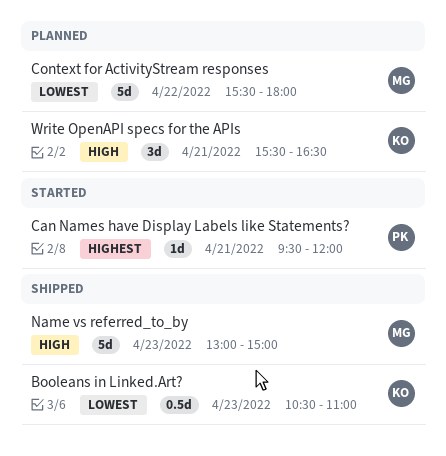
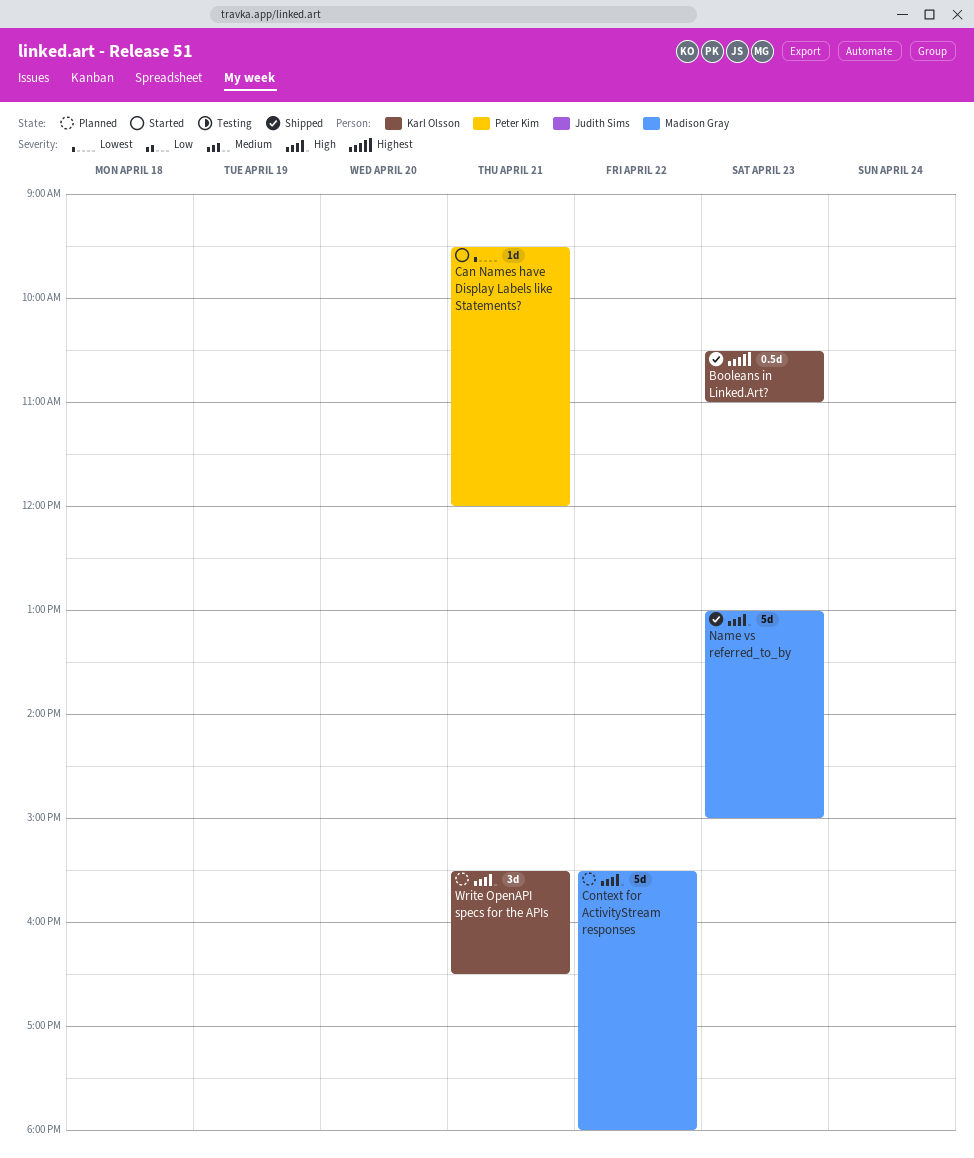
Booleans in Linked.Art?, priority: Lowest -> Highest
Can Names have Display Labels like Statements?, priority: Highest -> Lowest
Context for ActivityStream responses, priority: Lowest -> High

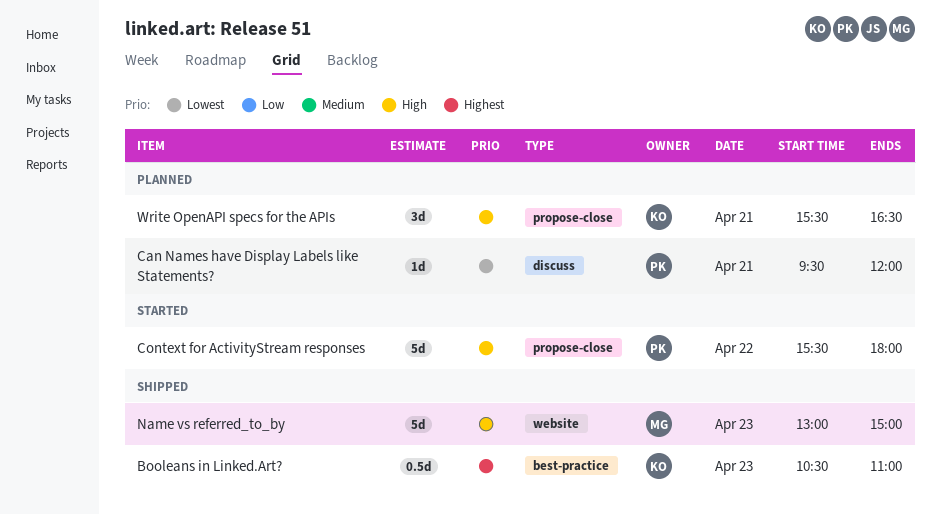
Can Names have Display Labels like Statements?, status: Started -> Planned
Context for ActivityStream responses, status: Planned -> Started
Context for ActivityStream responses, owner: Madison Gray -> Peter Kim

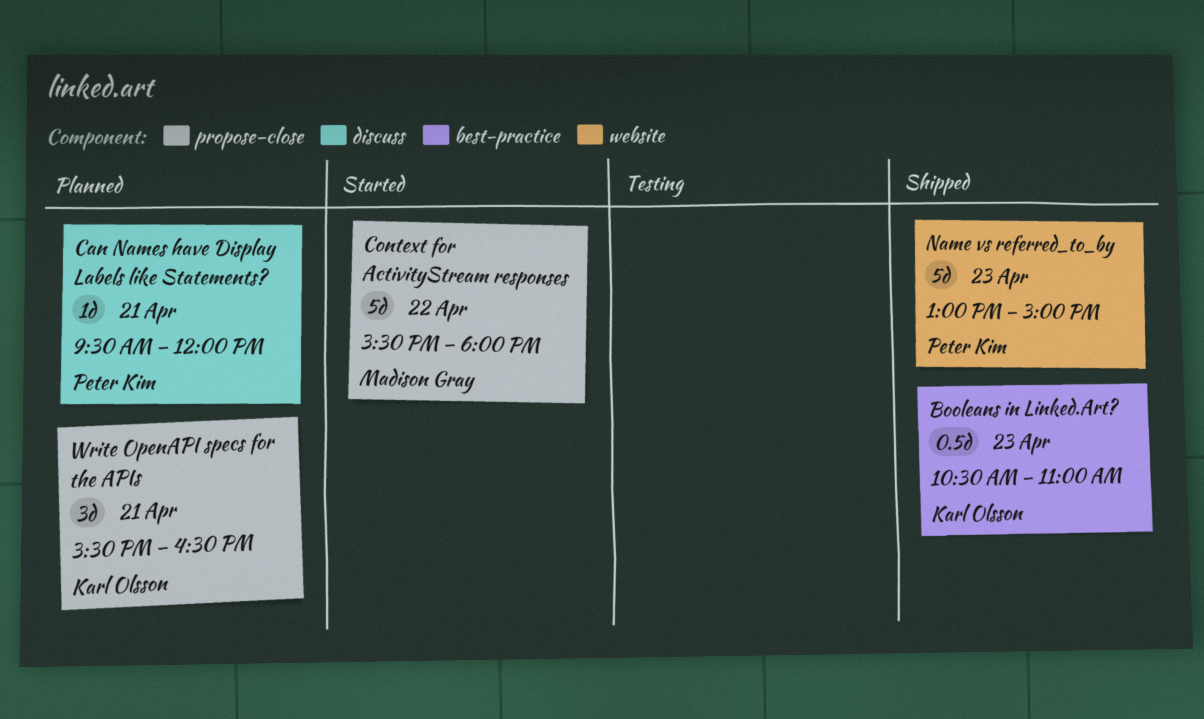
Context for ActivityStream responses, owner: Peter Kim -> Madison Gray
Name vs referred_to_by, owner: Madison Gray -> Peter Kim

